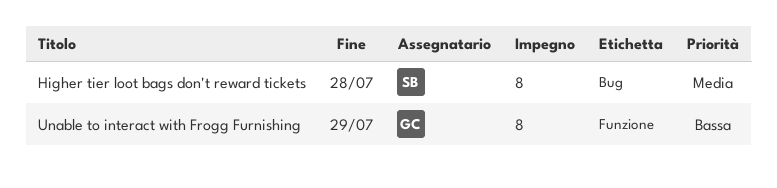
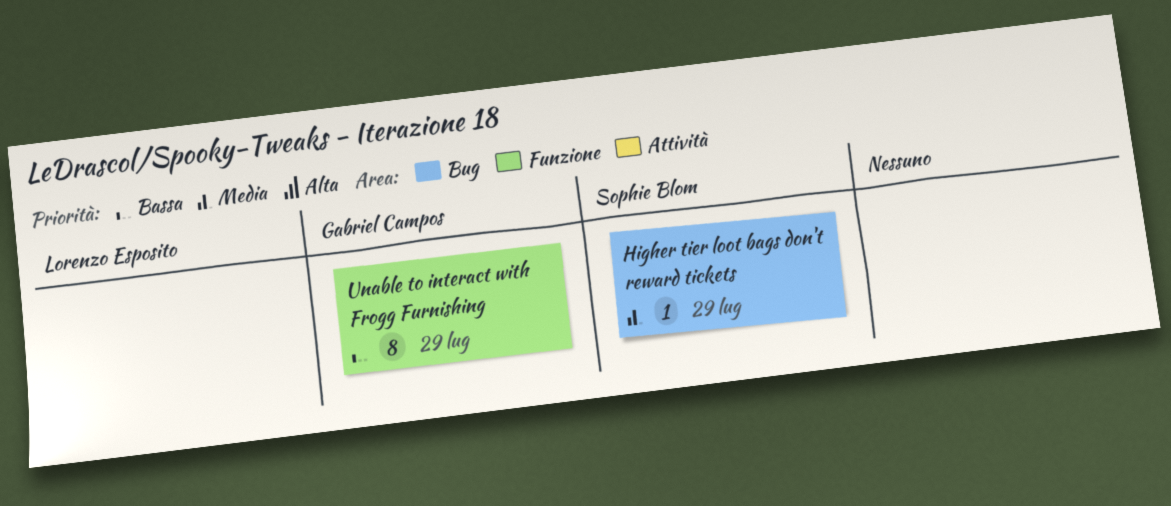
Higher tier loot bags don't reward tickets, estimate: 8 -> 1
Higher tier loot bags don't reward tickets, due: Jul 28 -> Jul 29

